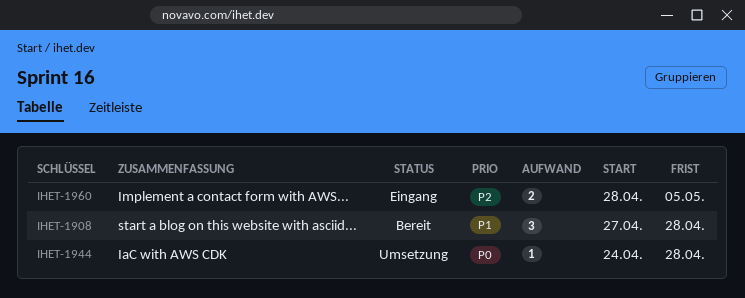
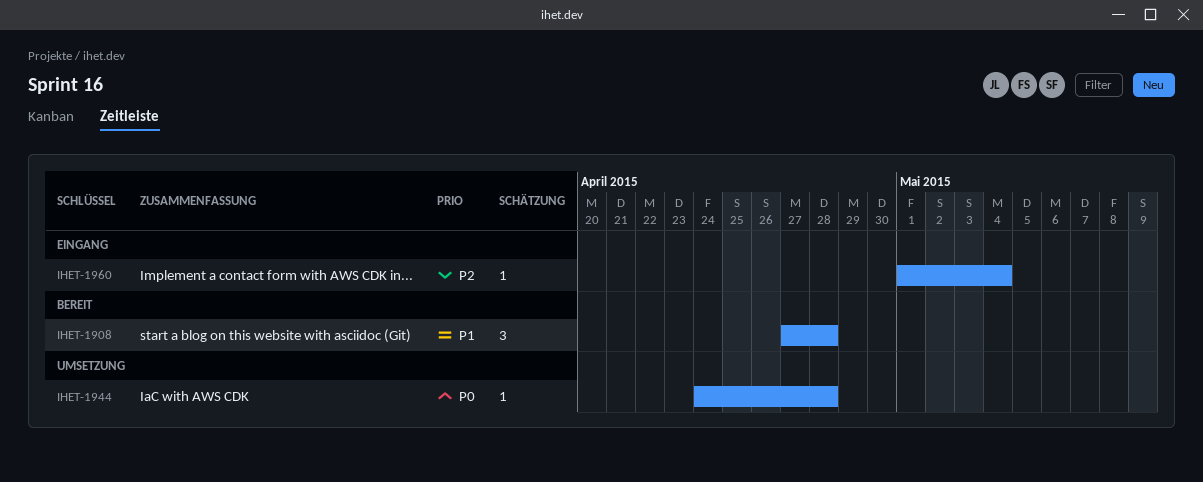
IHET-1960, estimate: 2 -> 1
IHET-1960, start: Apr 28 -> May 1
IHET-1960, due: May 5 -> May 4

